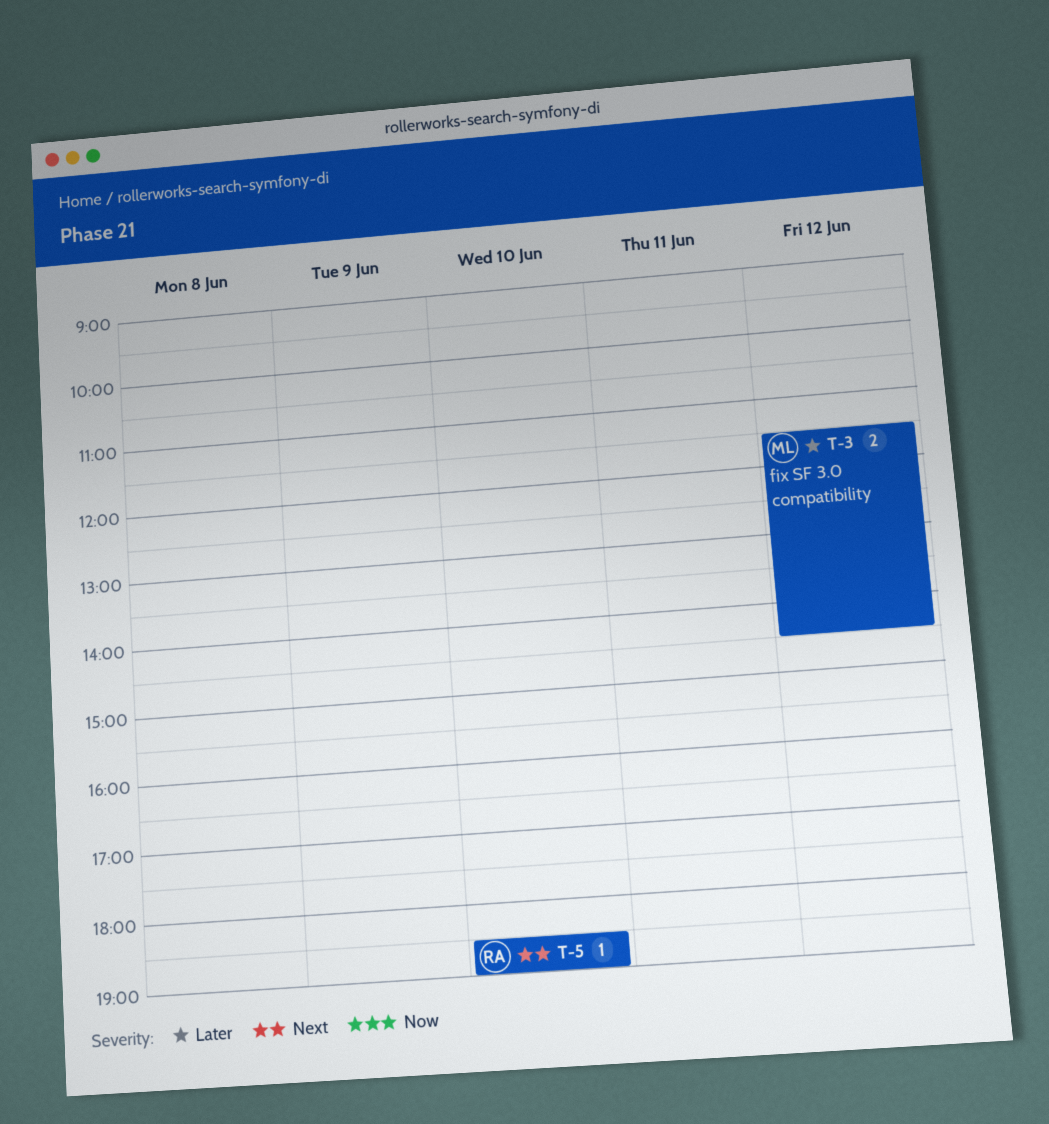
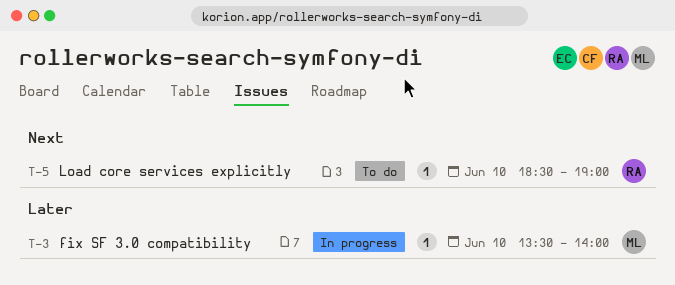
T-3, estimate: 2 -> 1
T-3, day: Jun 12 -> Jun 10
T-3, begins: 11:30 -> 13:30
T-3, ends: 14:30 -> 14:00

